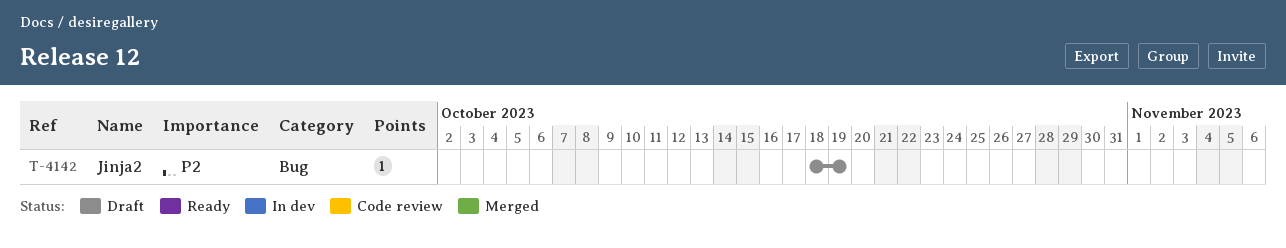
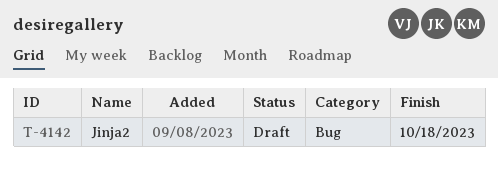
T-4142, due: Oct 19 -> Oct 18

